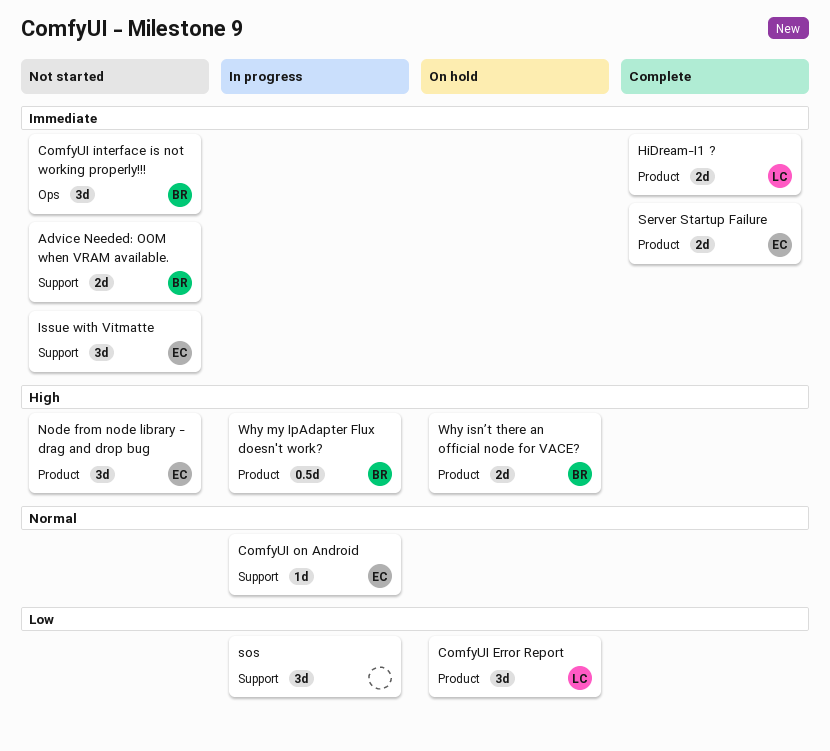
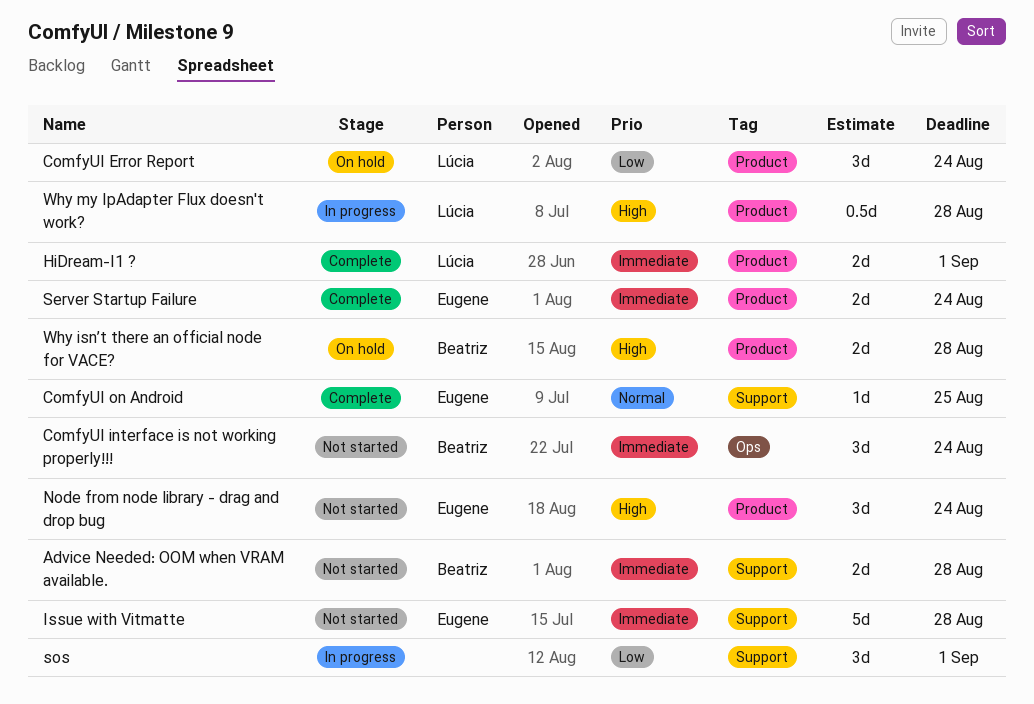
ComfyUI on Android, status: In progress -> Complete
Issue with Vitmatte, estimate: 3d -> 5d
Why my IpAdapter Flux doesn't work?, owner: Beatriz -> Lúcia

